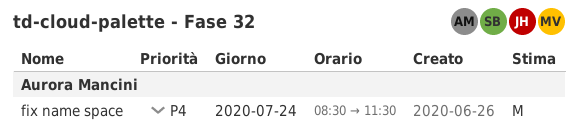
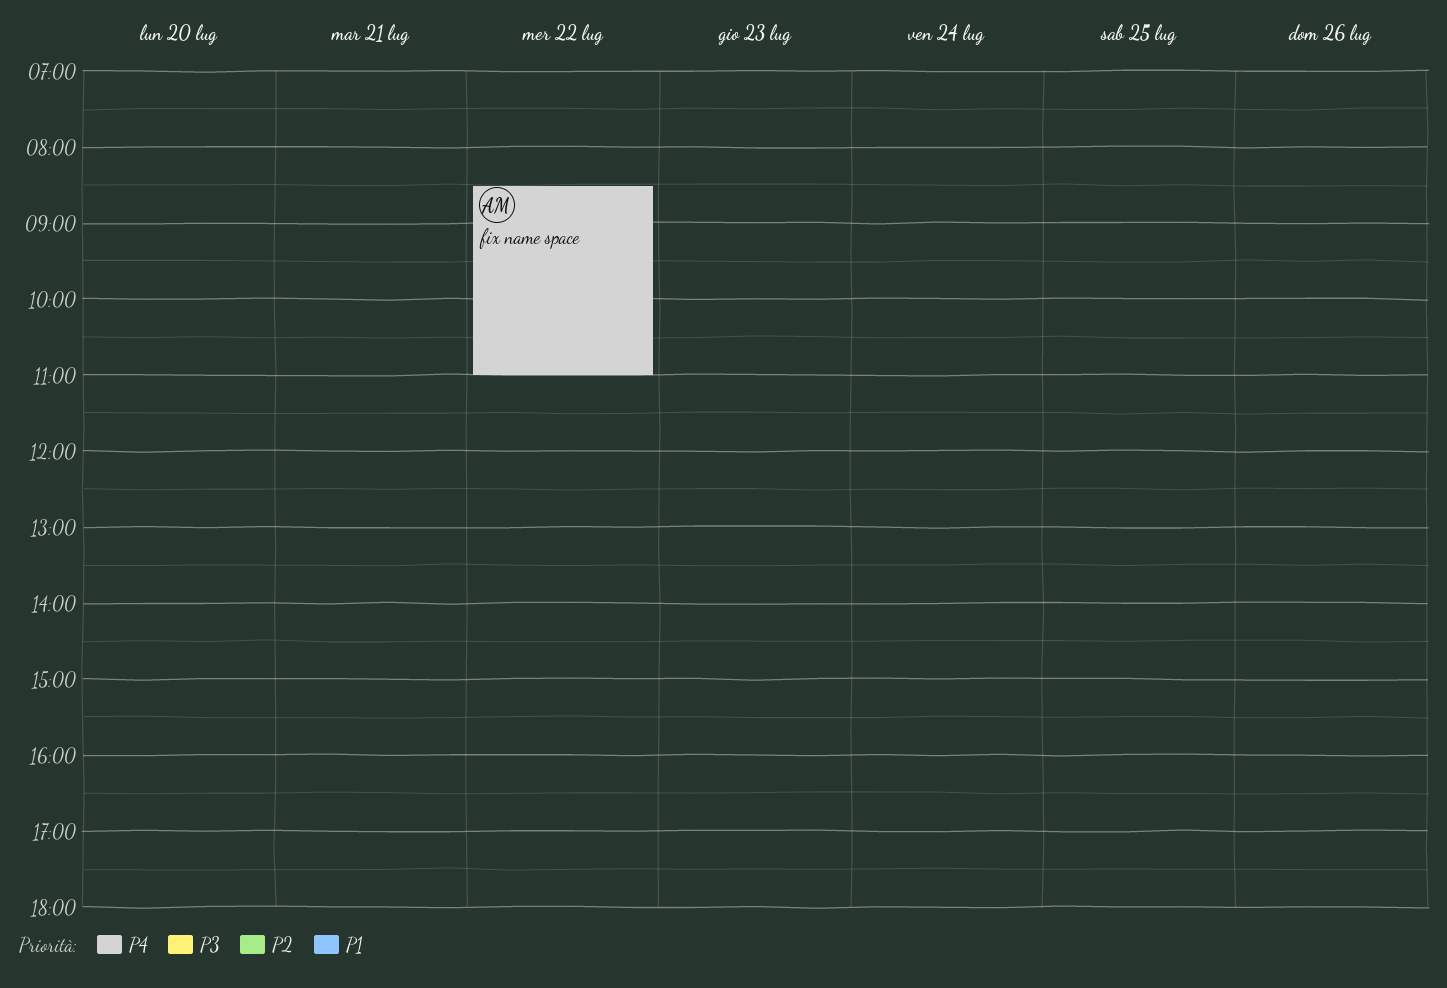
fix name space, day: Jul 24 -> Jul 22
fix name space, ends: 11:30 -> 11:00

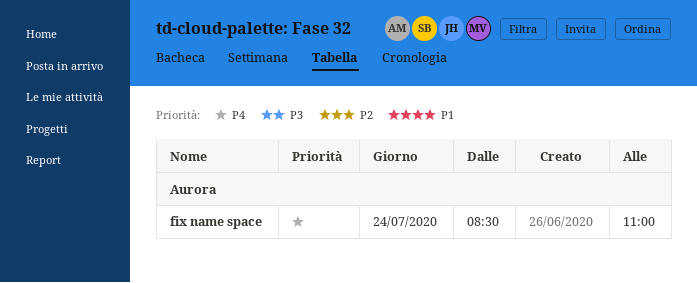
fix name space, day: Jul 22 -> Jul 24

